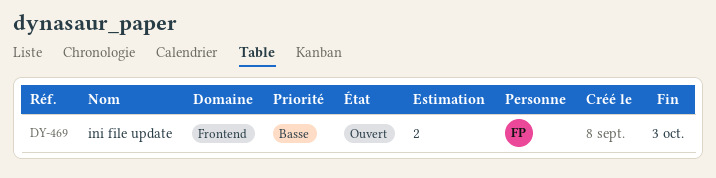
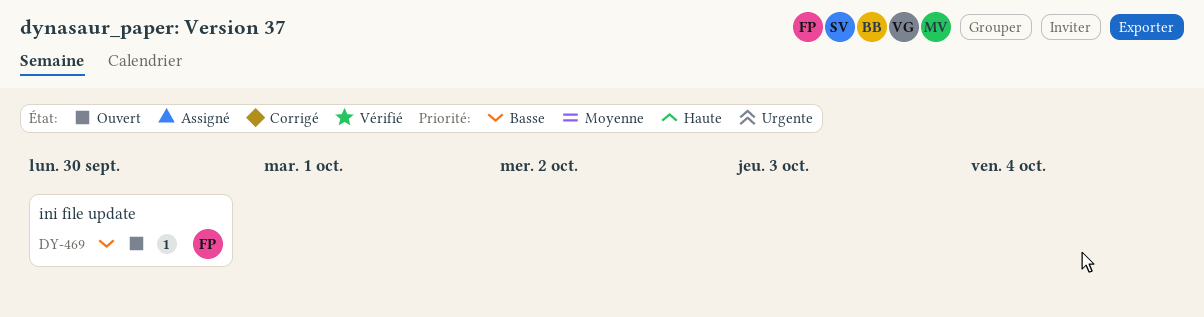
DY-469, estimate: 2 -> 1
DY-469, due: Oct 3 -> Sep 30

